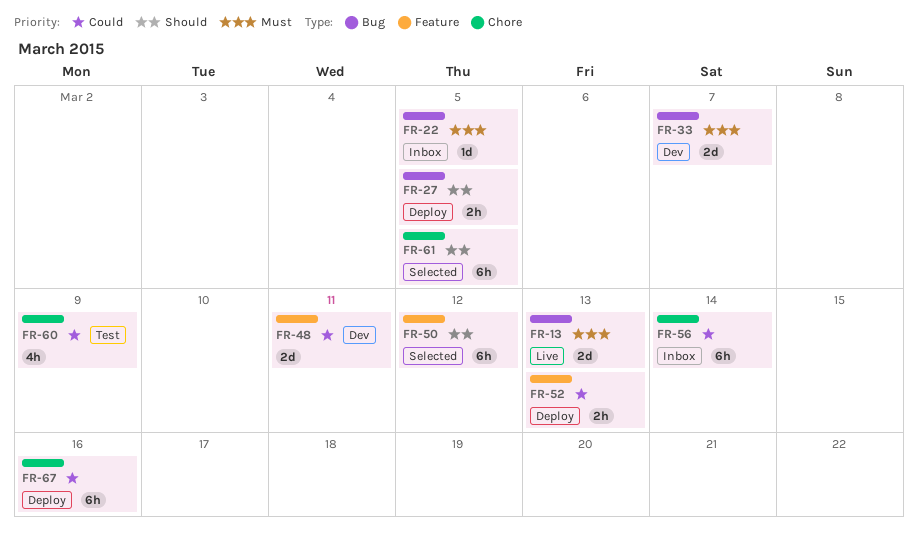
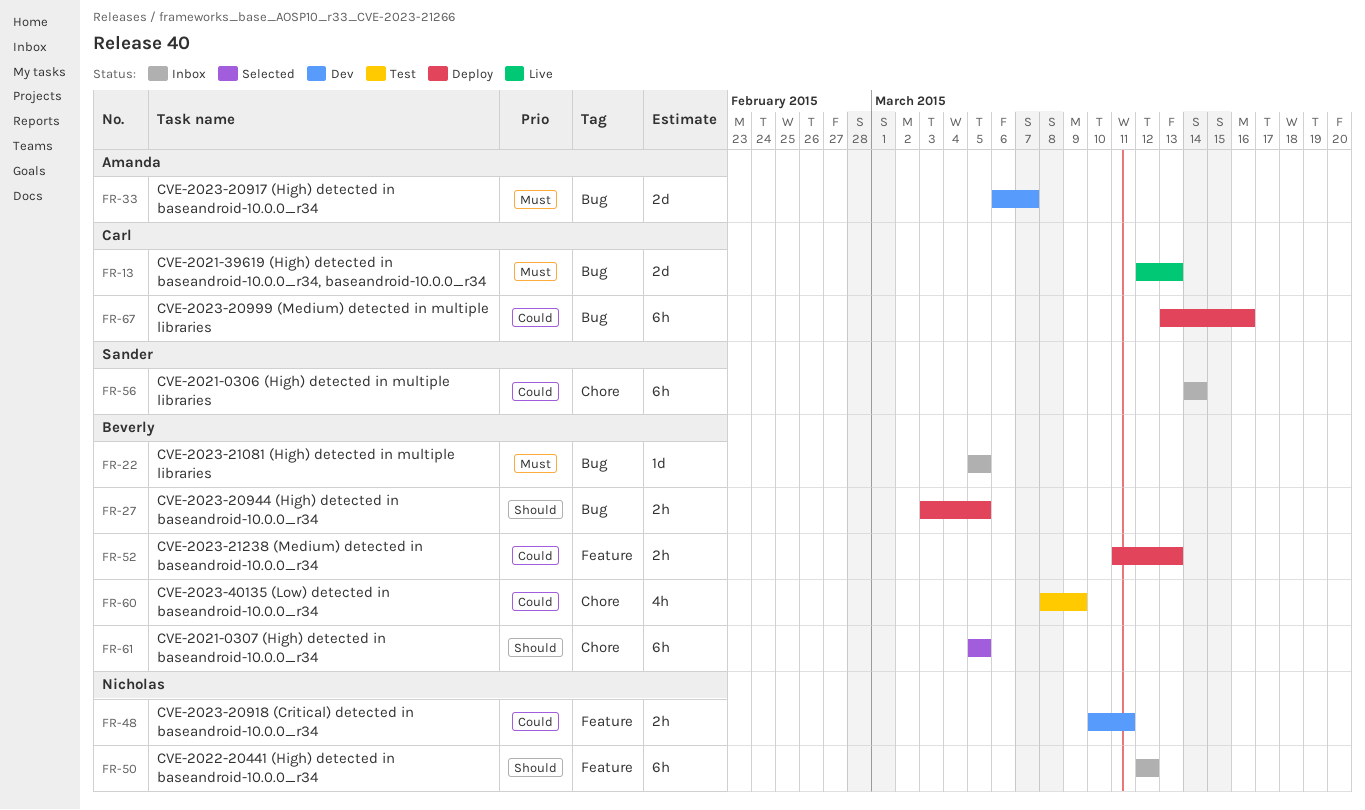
FR-48, estimate: 2d -> 2h
FR-50, status: Selected -> Inbox
FR-67, label: Chore -> Bug

